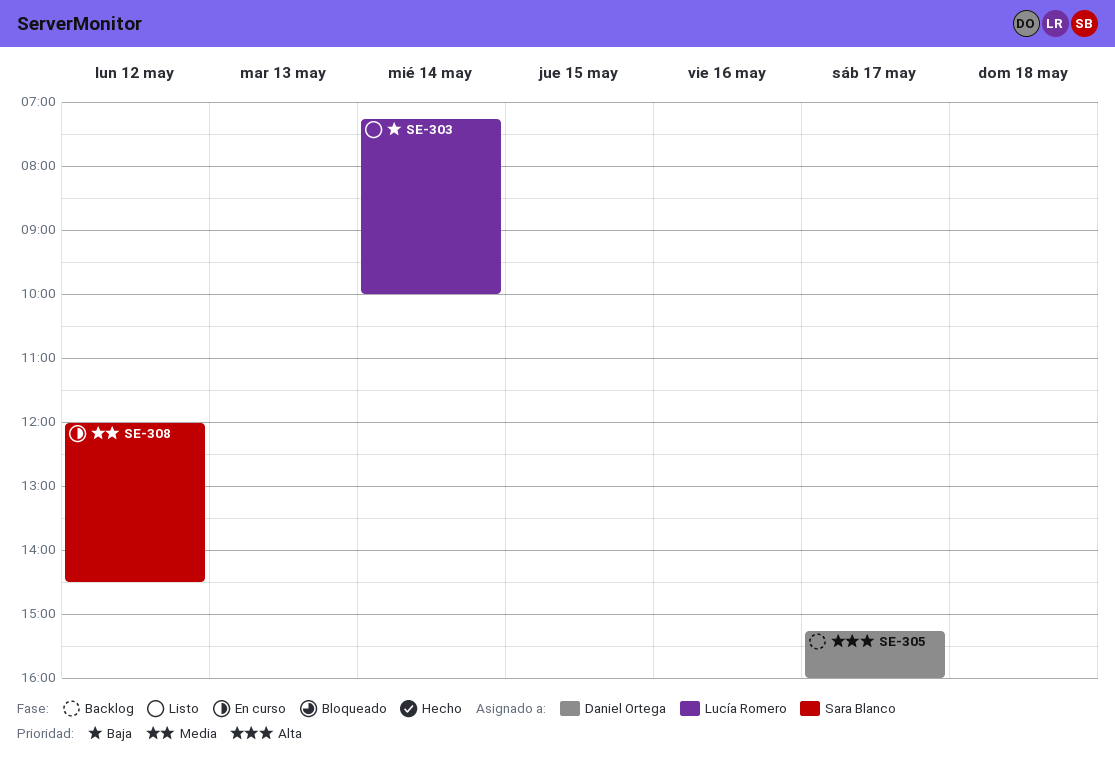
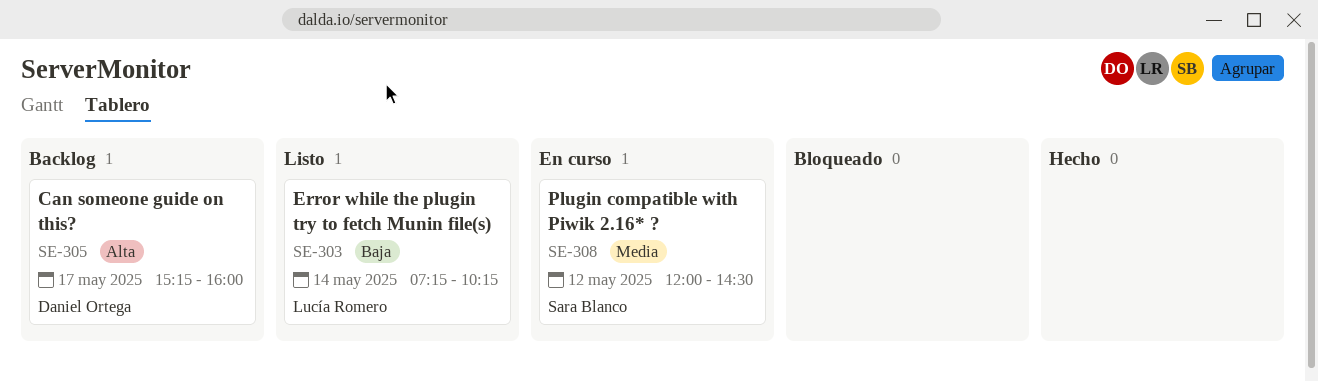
SE-303, ends: 10:00 -> 10:15

